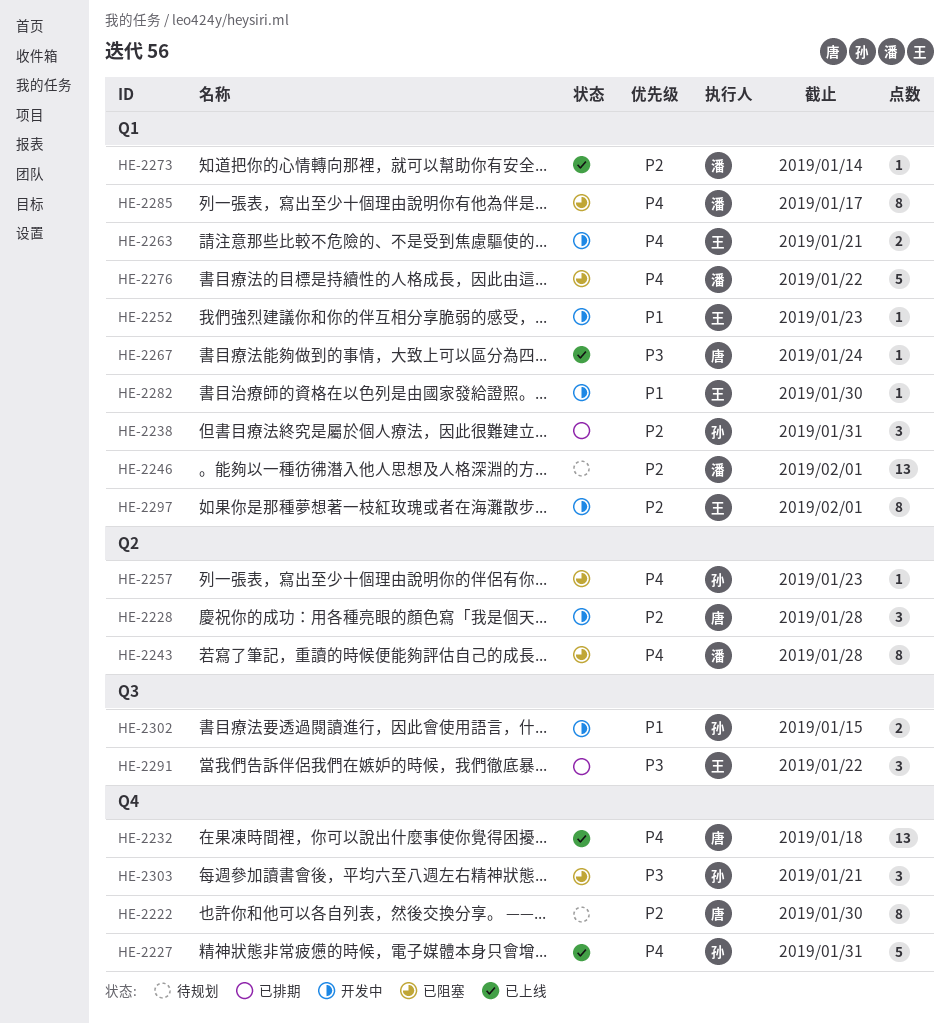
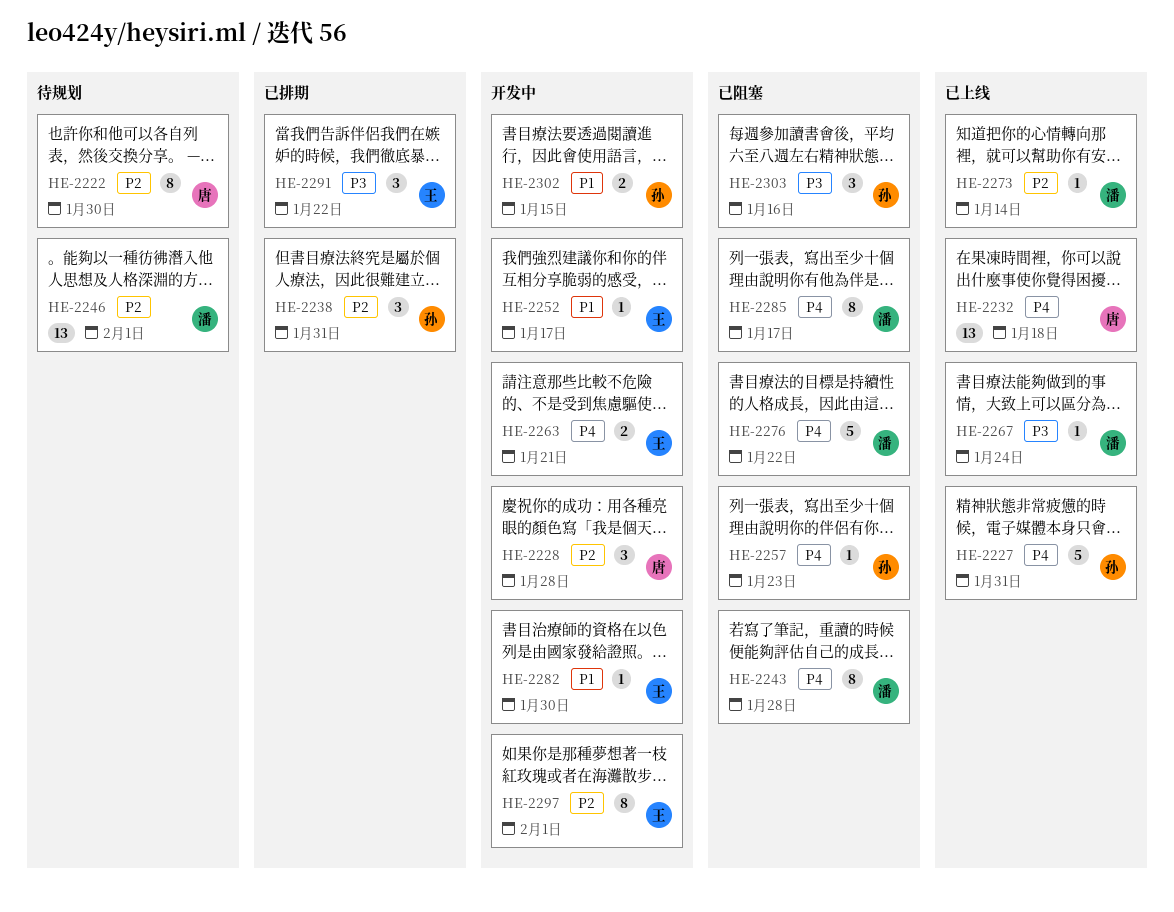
HE-2252, due: Jan 23 -> Jan 17
HE-2267, owner: 唐 -> 潘
HE-2303, due: Jan 21 -> Jan 16

